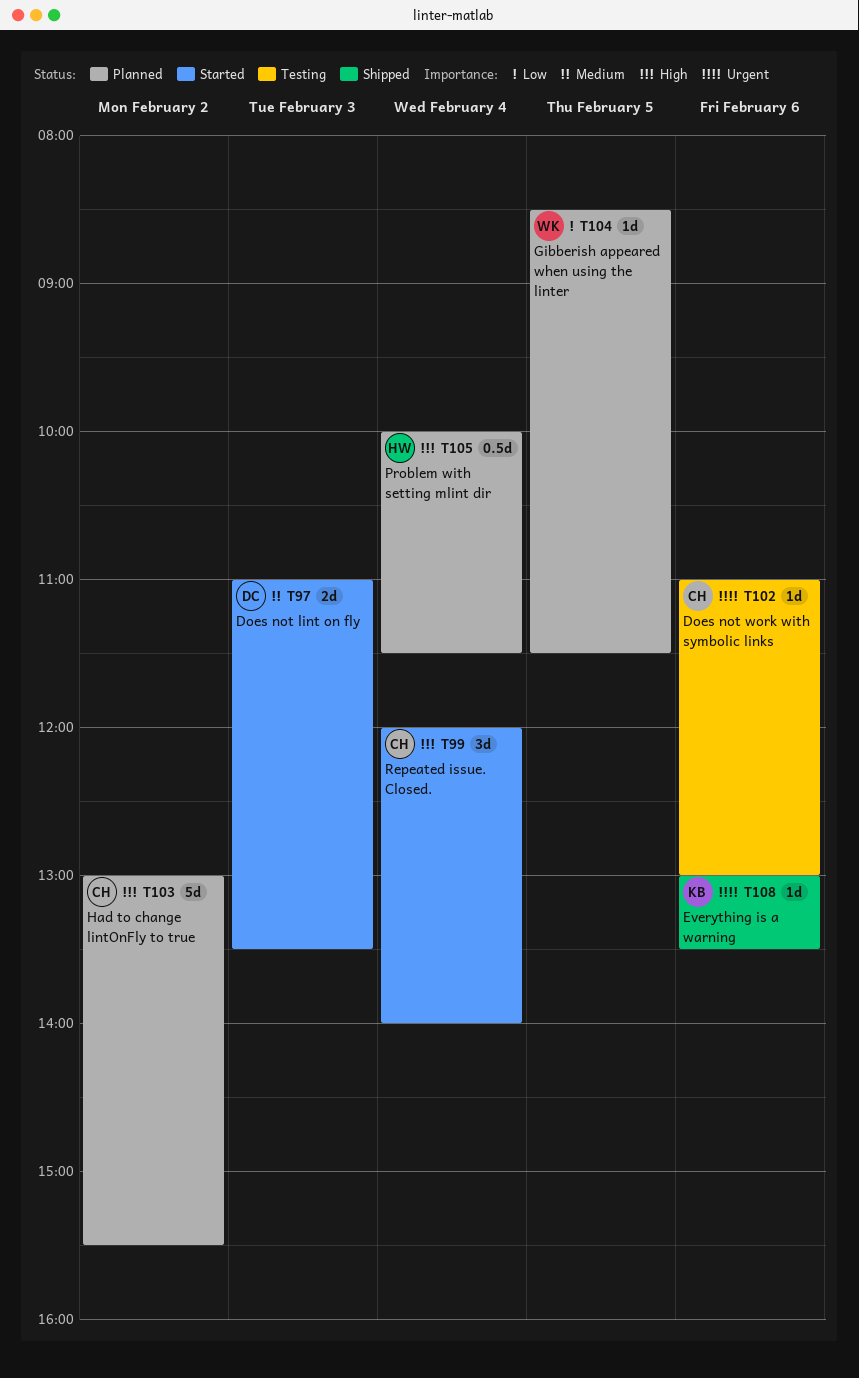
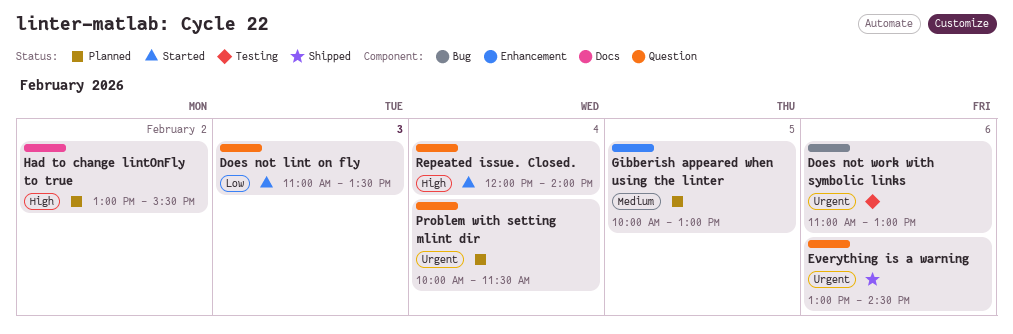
Does not lint on fly, priority: Medium -> Low
Everything is a warning, ends: 13:30 -> 14:30
Gibberish appeared when using the linter, priority: Low -> Medium
Gibberish appeared when using the linter, begins: 08:30 -> 10:00
Gibberish appeared when using the linter, ends: 11:30 -> 13:00
Problem with setting mlint dir, priority: High -> Urgent

